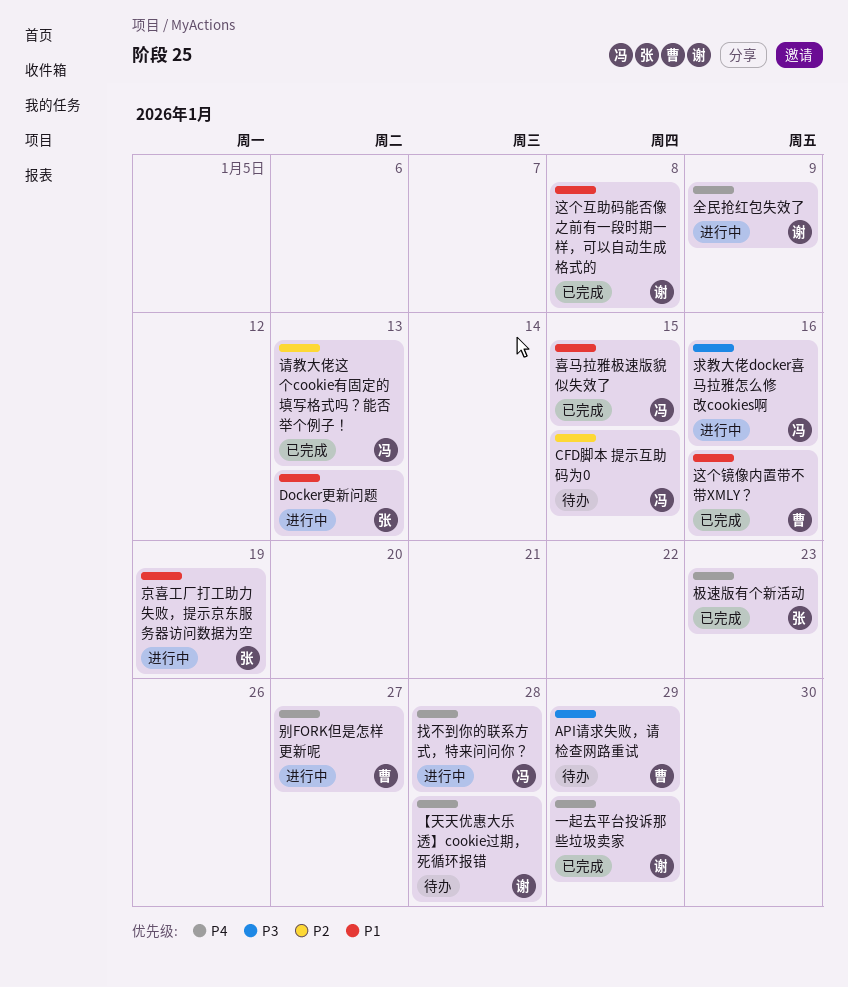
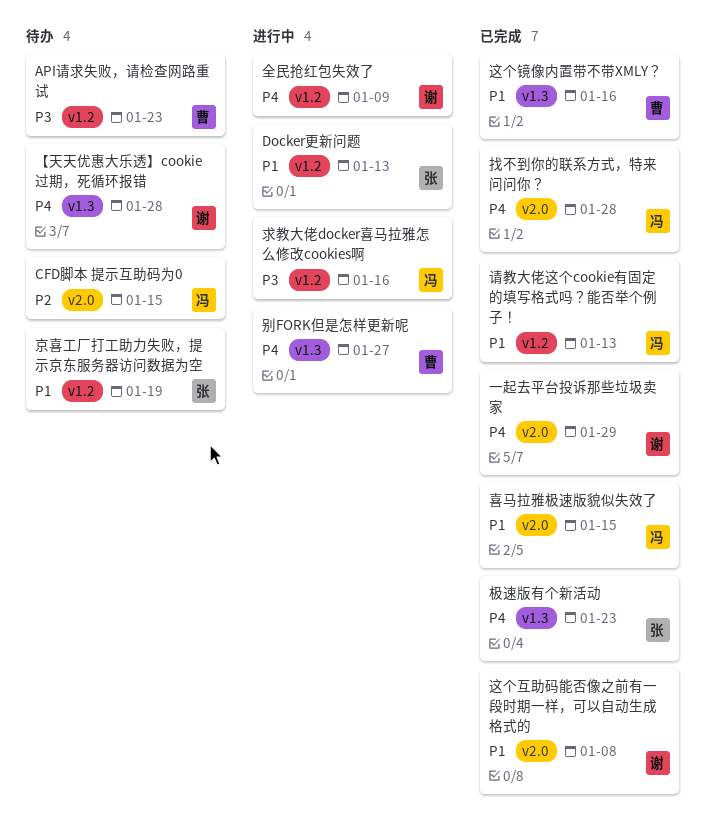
API请求失败，请检查网路重试, due: Jan 29 -> Jan 23
京喜工厂打工助力失败，提示京东服务器访问数据为空, status: 进行中 -> 待办
找不到你的联系方式，特来问问你？, status: 进行中 -> 已完成
请教大佬这个cookie有固定的填写格式吗？能否举个例子！, priority: P2 -> P1

